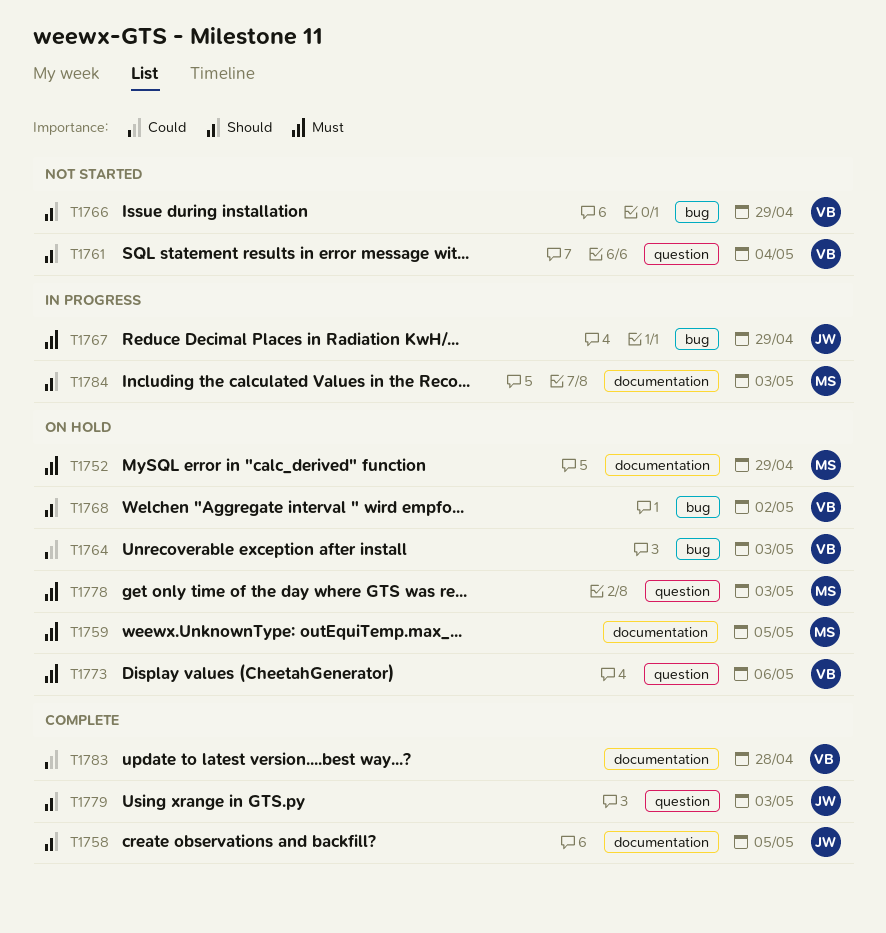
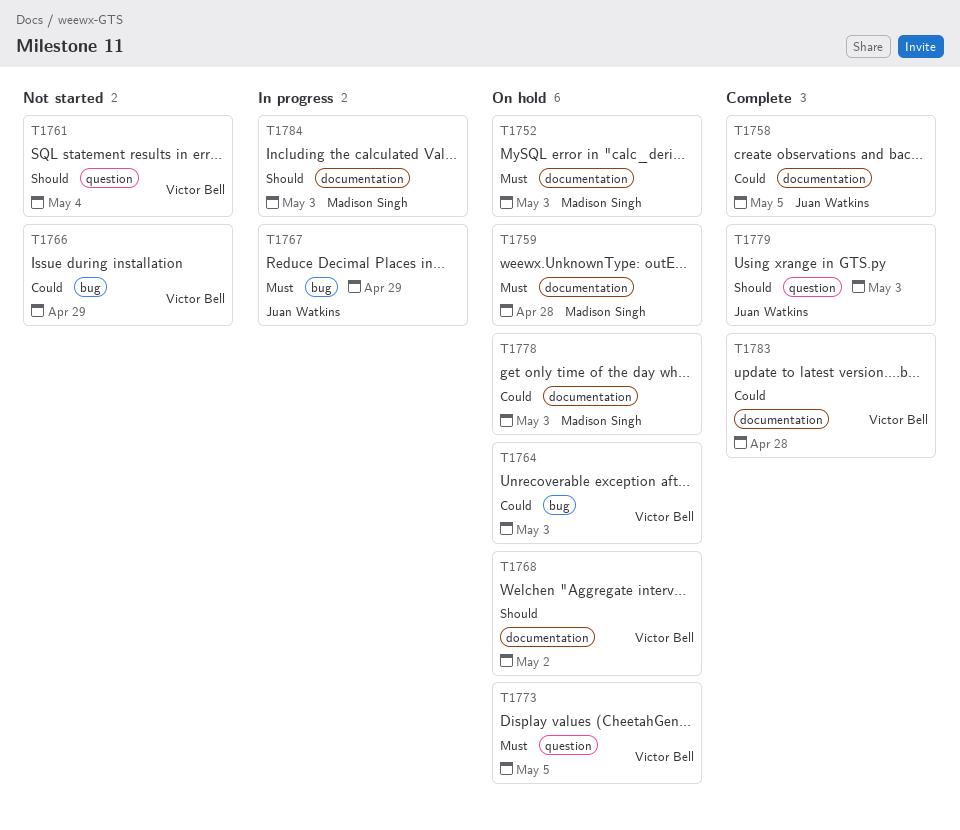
T1752, due: Apr 29 -> May 3
T1758, priority: Should -> Could
T1759, due: May 5 -> Apr 28
T1766, priority: Should -> Could
T1768, label: bug -> documentation
T1773, due: May 6 -> May 5
T1778, priority: Must -> Could
T1778, label: question -> documentation

